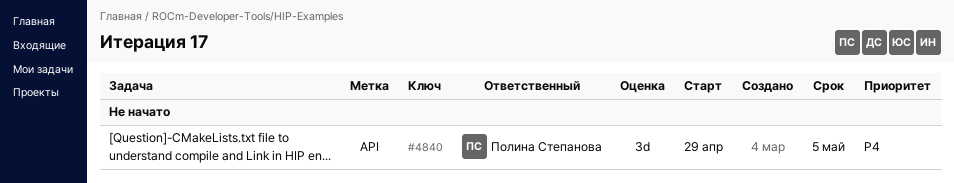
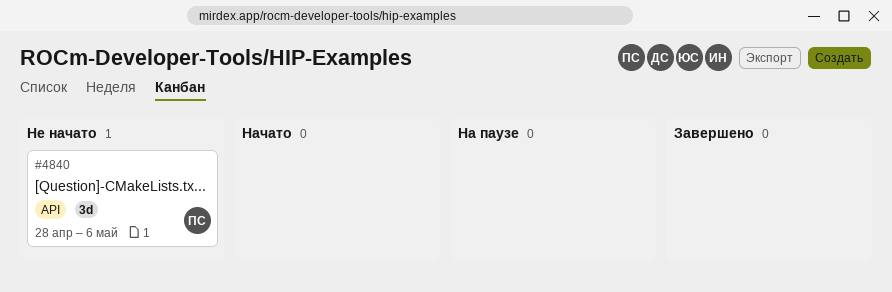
#4840, start: Apr 29 -> Apr 28
#4840, due: May 5 -> May 6

